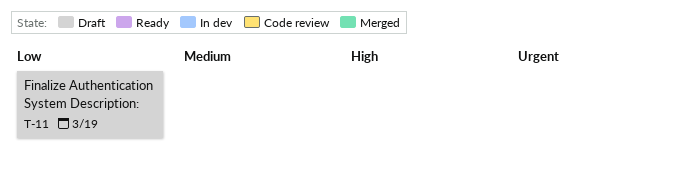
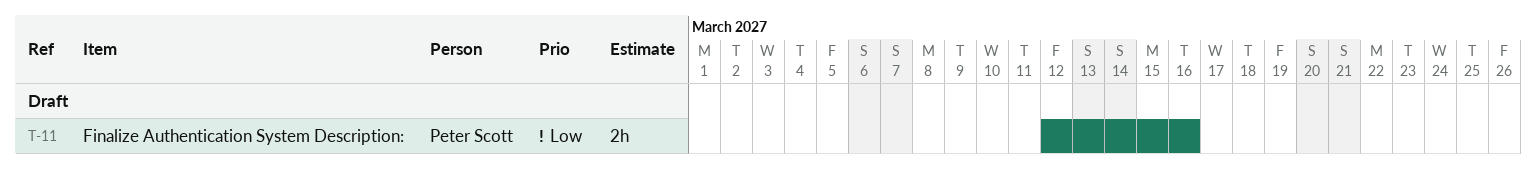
T-11, due: Mar 19 -> Mar 16

